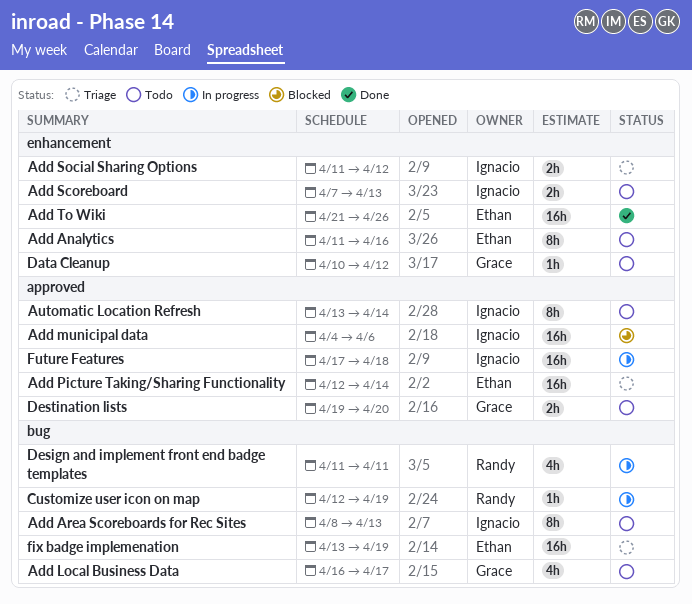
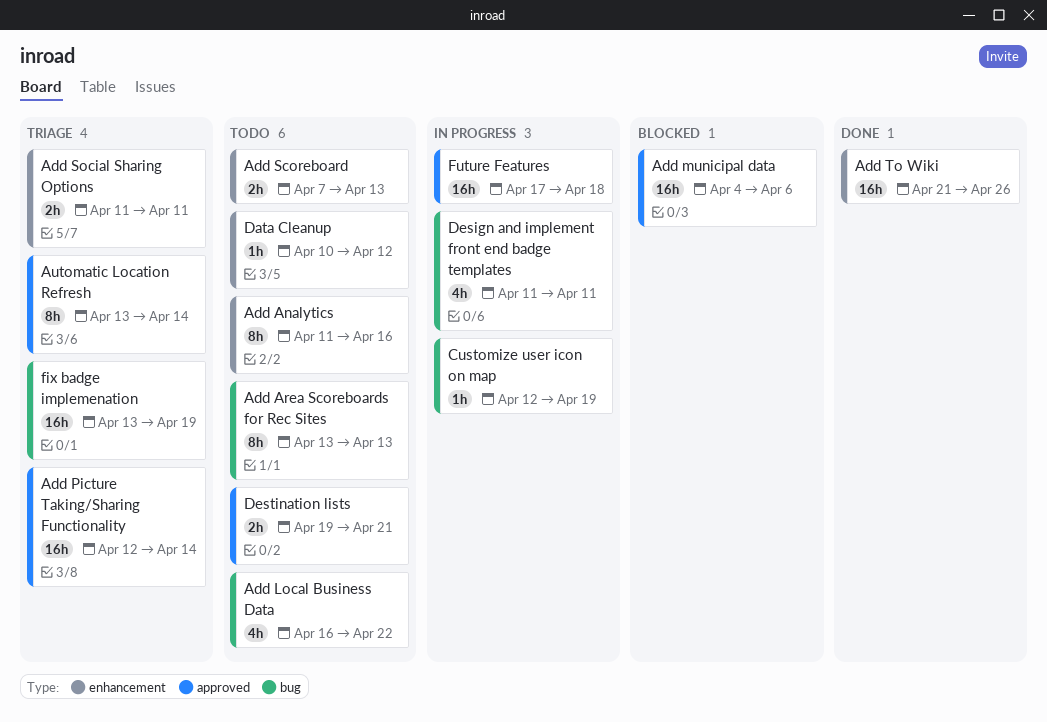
Add Area Scoreboards for Rec Sites, start: Apr 8 -> Apr 13
Add Local Business Data, due: Apr 17 -> Apr 22
Add Social Sharing Options, due: Apr 12 -> Apr 11
Automatic Location Refresh, status: Todo -> Triage
Destination lists, due: Apr 20 -> Apr 21

